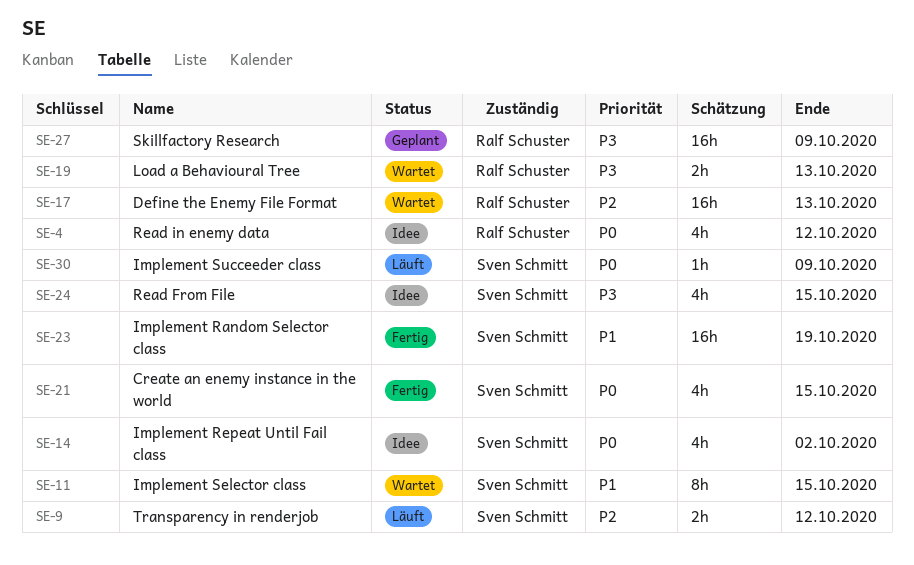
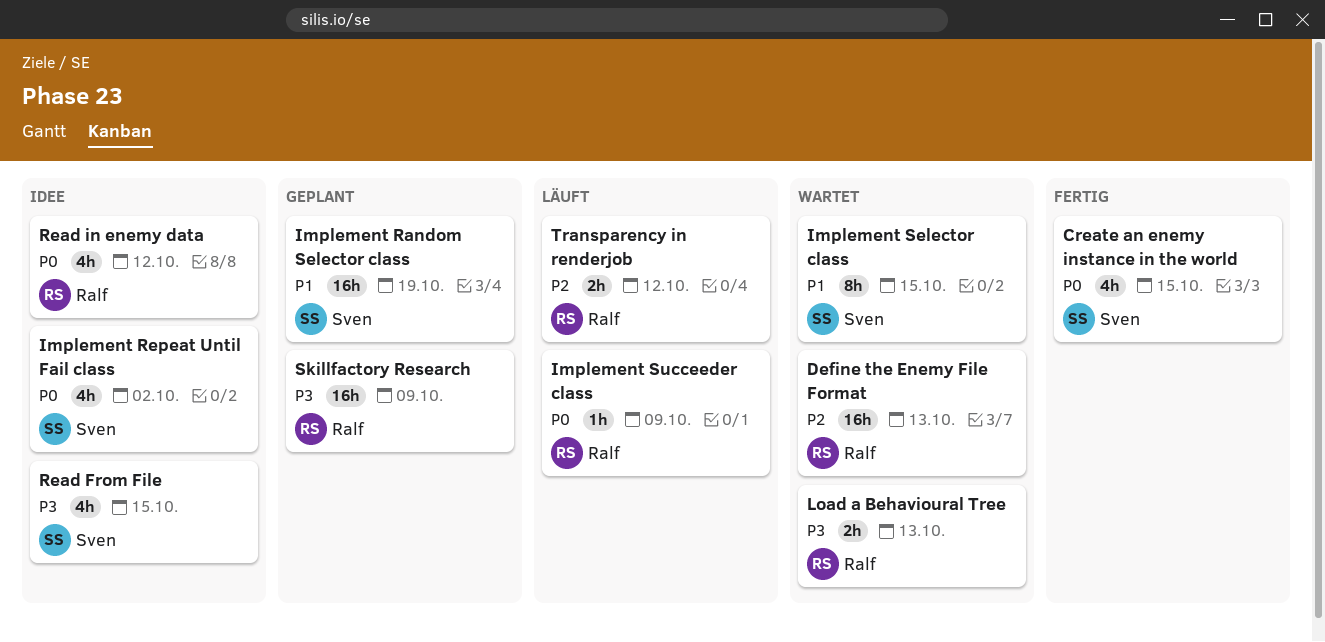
Implement Random Selector class, status: Fertig -> Geplant
Implement Succeeder class, owner: Sven Schmitt -> Ralf Schuster
Transparency in renderjob, owner: Sven Schmitt -> Ralf Schuster

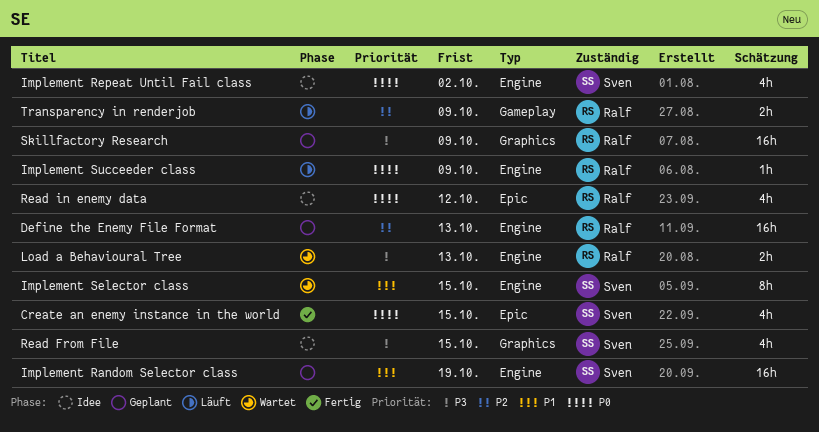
Define the Enemy File Format, status: Wartet -> Geplant
Transparency in renderjob, due: Oct 12 -> Oct 9

